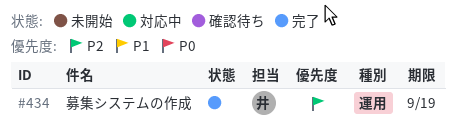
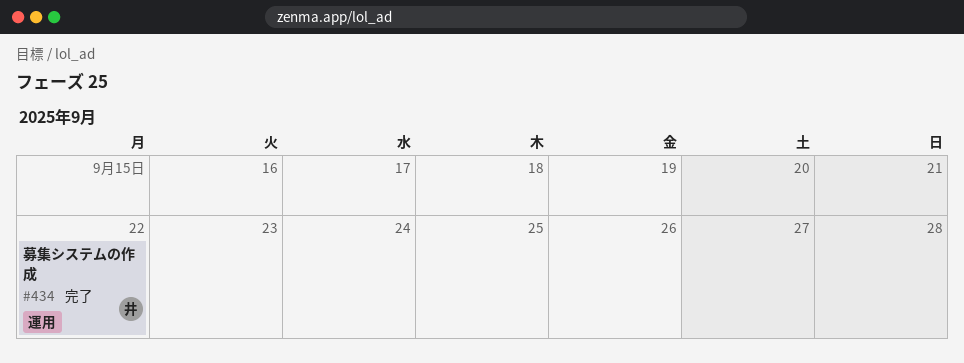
#434, due: Sep 19 -> Sep 22

